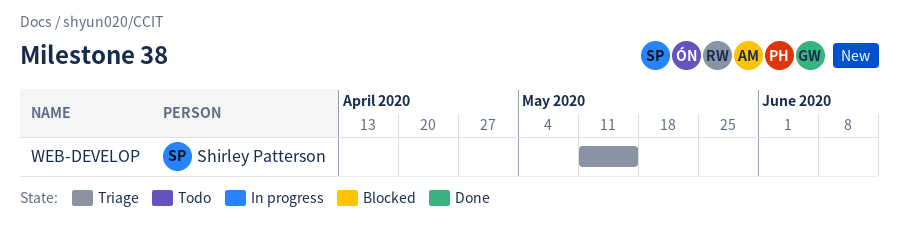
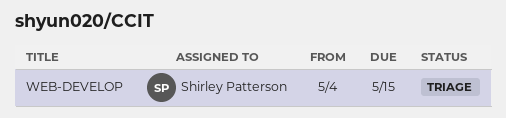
WEB-DEVELOP, start: May 11 -> May 4

